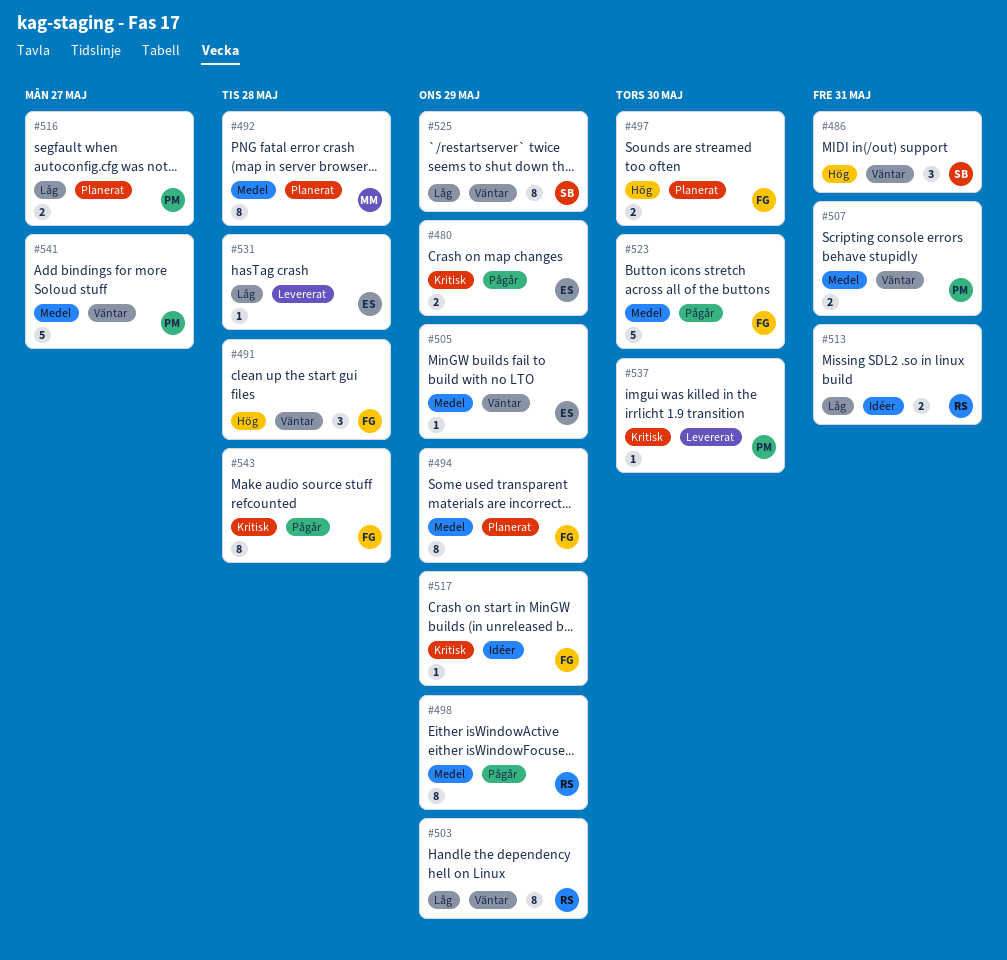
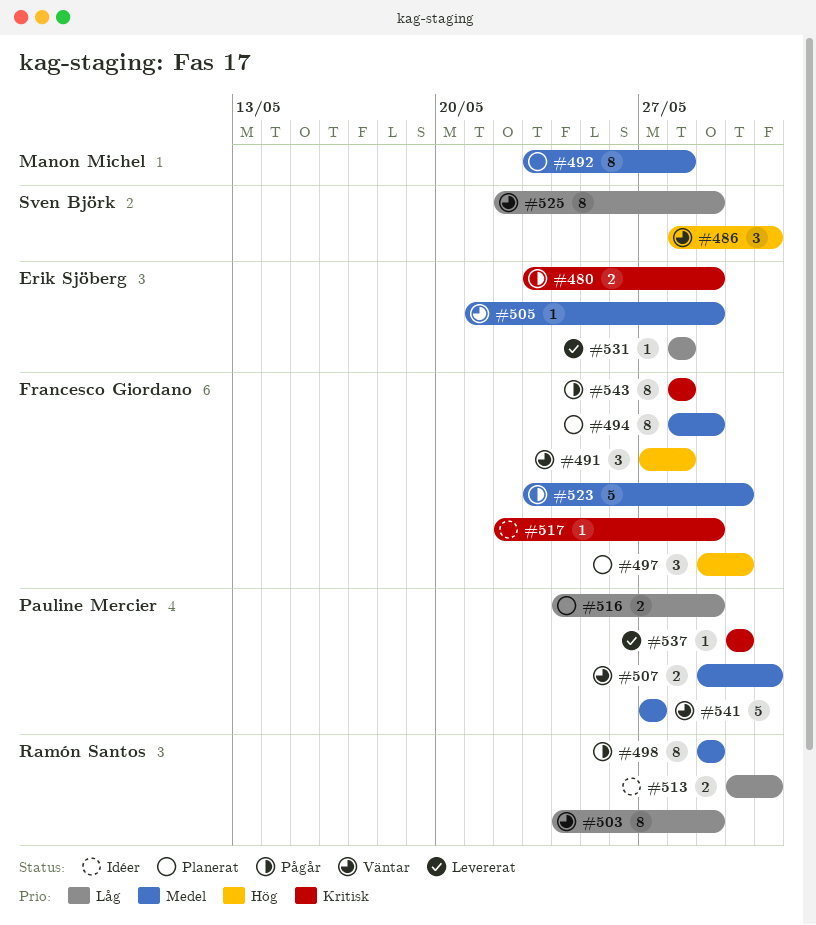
#497, estimate: 2 -> 3
#516, due: May 27 -> May 29

